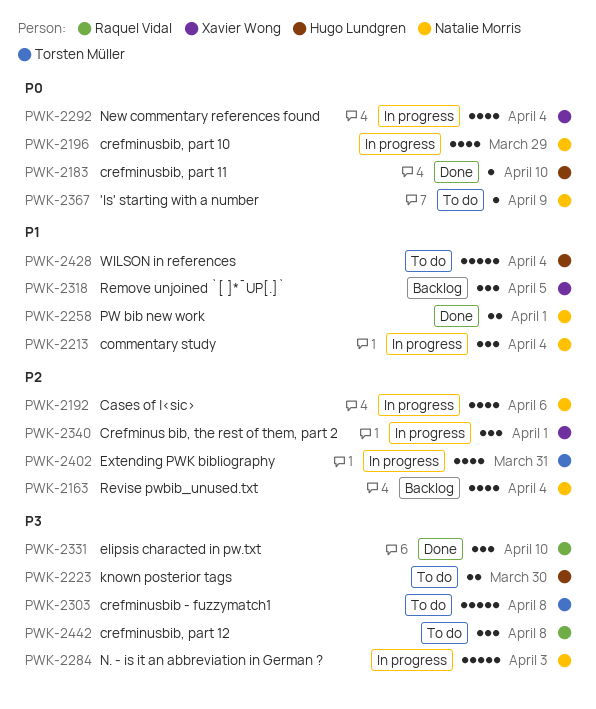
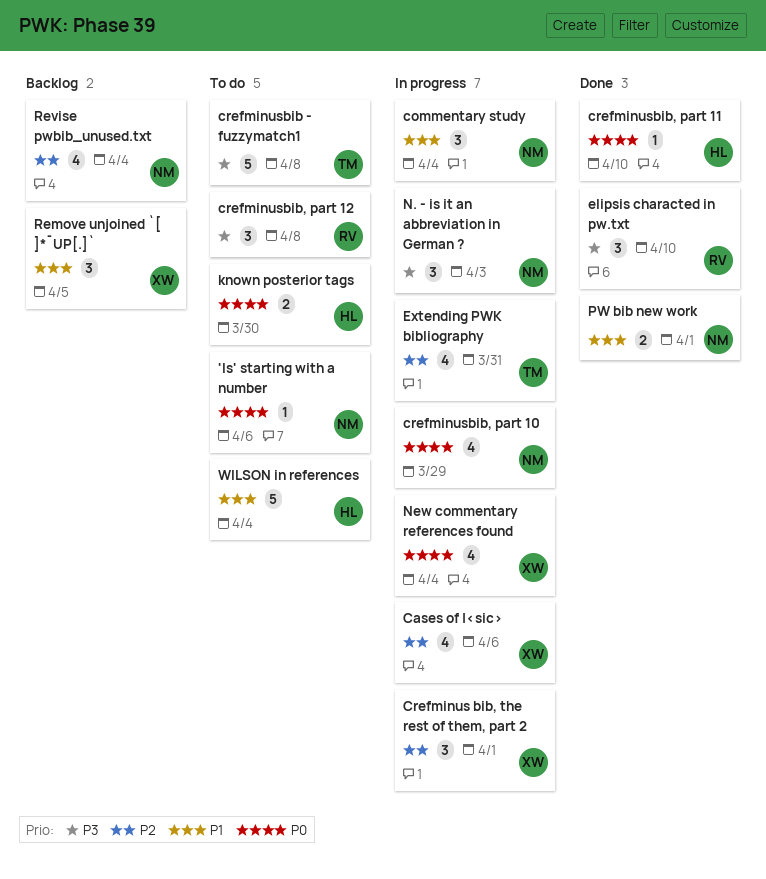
'ls' starting with a number, due: Apr 9 -> Apr 6
Cases of |<sic>, owner: Natalie Morris -> Xavier Wong
known posterior tags, priority: P3 -> P0
N. - is it an abbreviation in German ?, estimate: 5 -> 3

